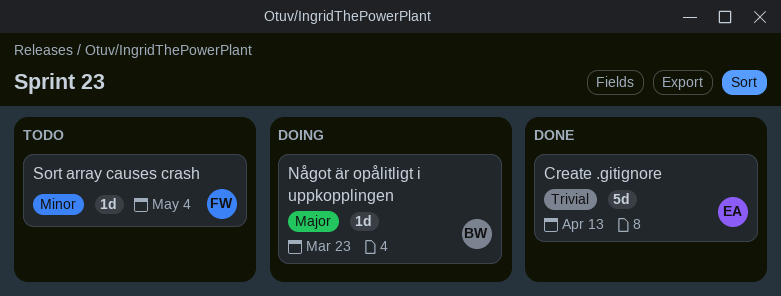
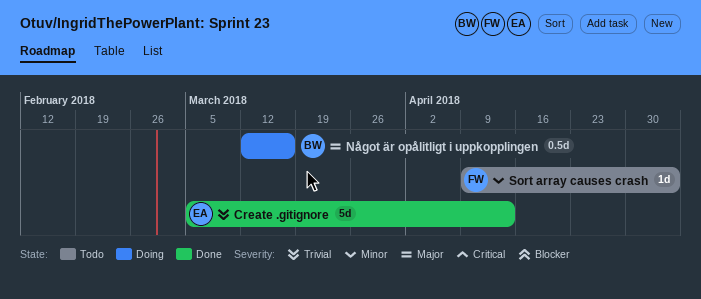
Något är opålitligt i uppkopplingen, estimate: 1d -> 0.5d
Något är opålitligt i uppkopplingen, due: Mar 23 -> Mar 16

